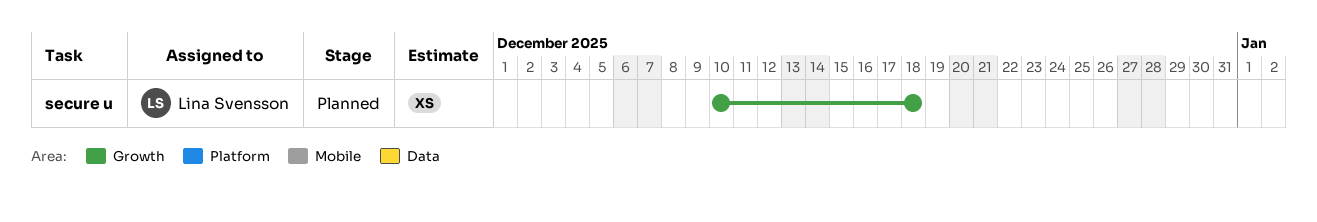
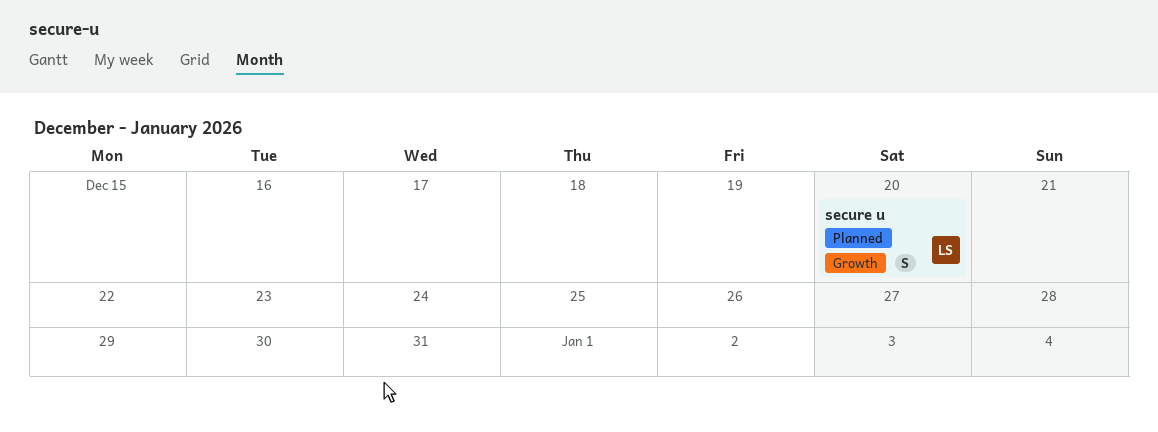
secure u, estimate: XS -> S
secure u, due: Dec 18 -> Dec 20

